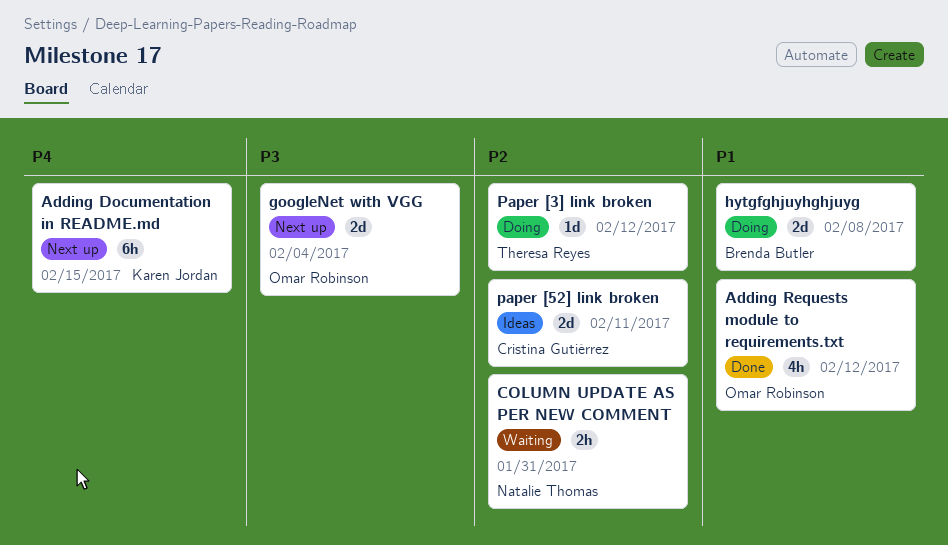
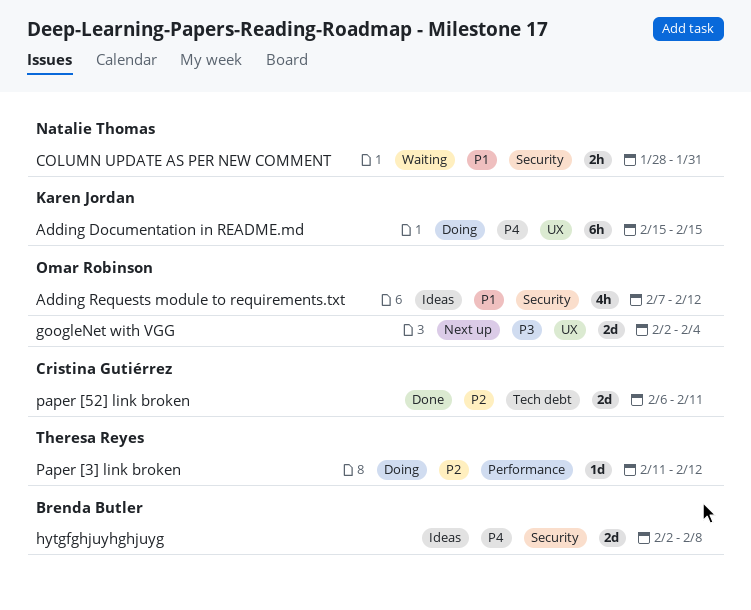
Adding Documentation in README.md, status: Next up -> Doing
Adding Requests module to requirements.txt, status: Done -> Ideas
COLUMN UPDATE AS PER NEW COMMENT, priority: P2 -> P1
hytgfghjuyhghjuyg, status: Doing -> Ideas
hytgfghjuyhghjuyg, priority: P1 -> P4
paper [52] link broken, status: Ideas -> Done

